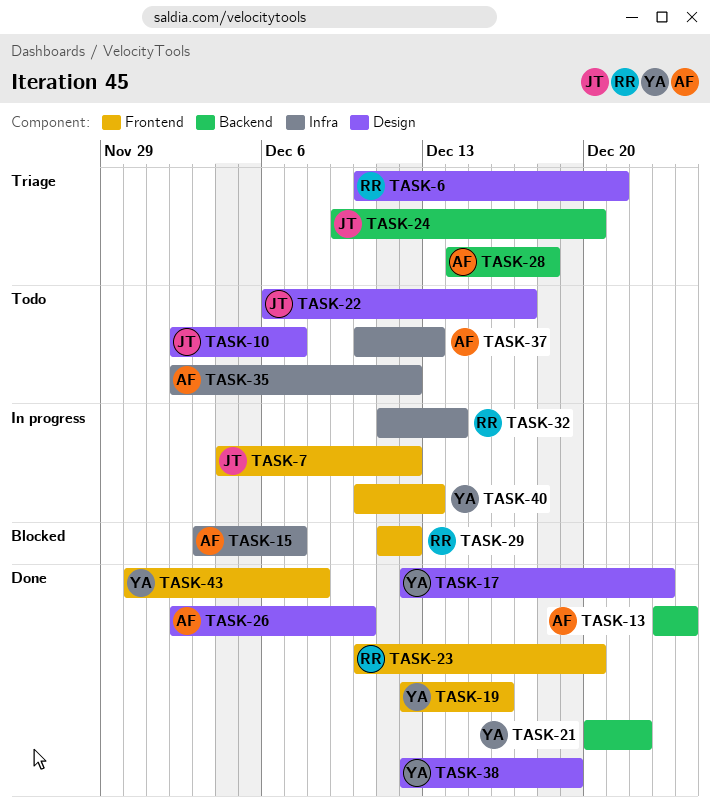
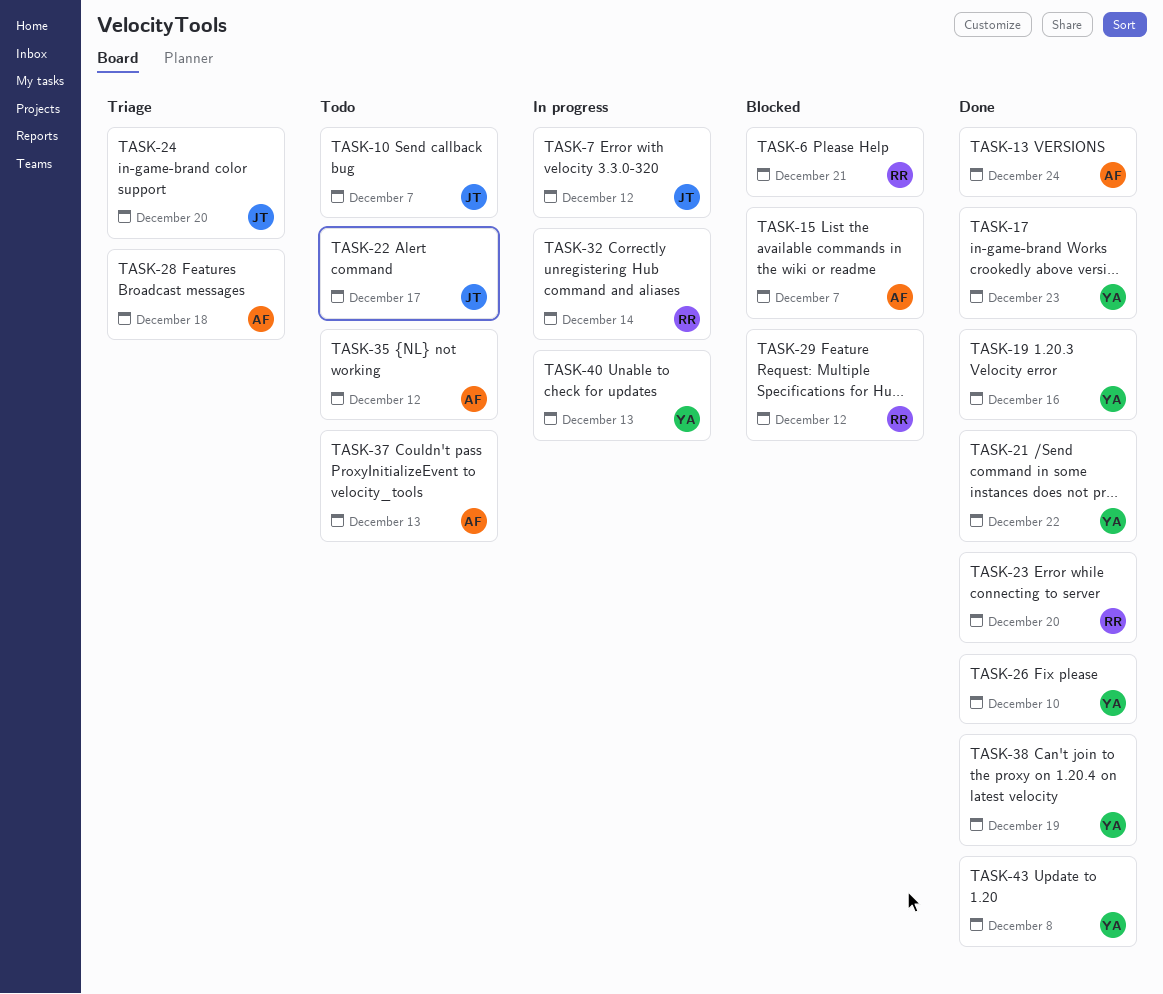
TASK-6, status: Triage -> Blocked
TASK-26, owner: AF -> YA

